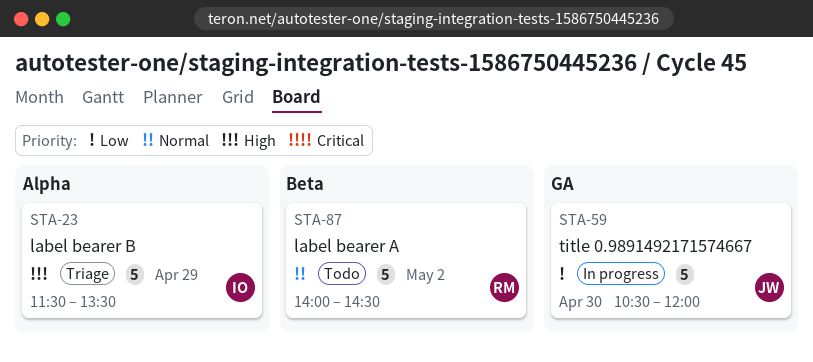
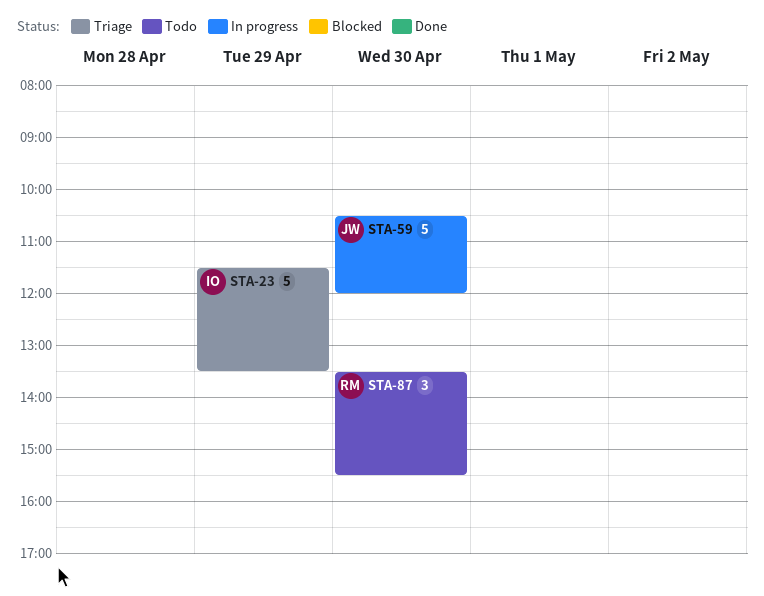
STA-87, estimate: 5 -> 3
STA-87, day: May 2 -> Apr 30
STA-87, begins: 14:00 -> 13:30
STA-87, ends: 14:30 -> 15:30

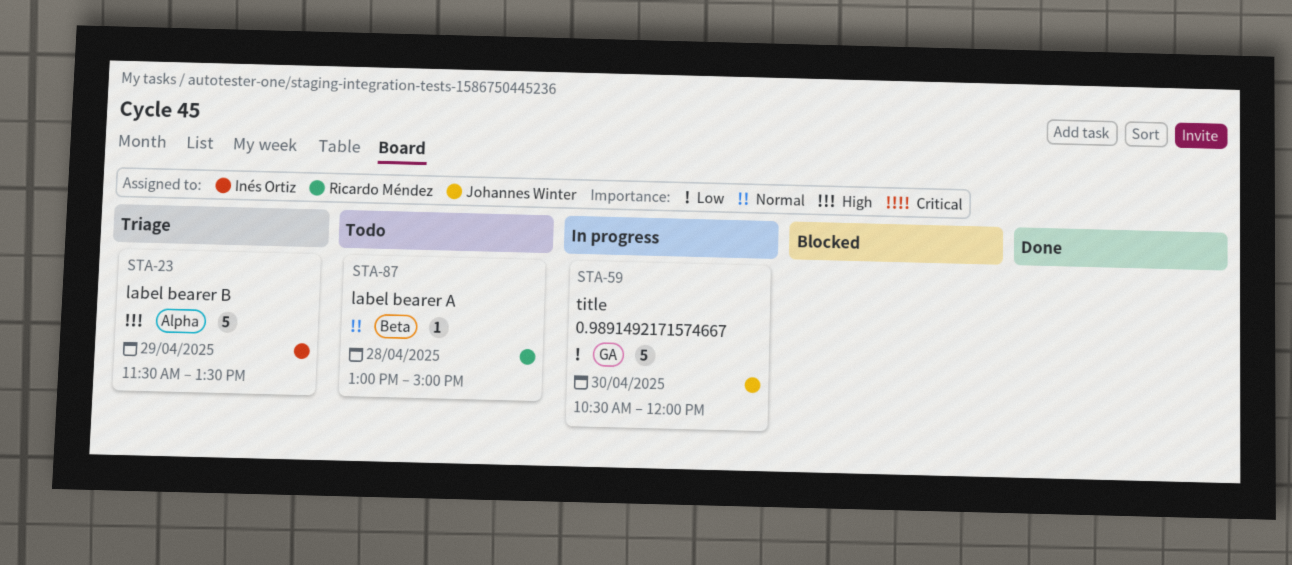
STA-87, estimate: 3 -> 1
STA-87, day: Apr 30 -> Apr 28
STA-87, begins: 13:30 -> 13:00
STA-87, ends: 15:30 -> 15:00

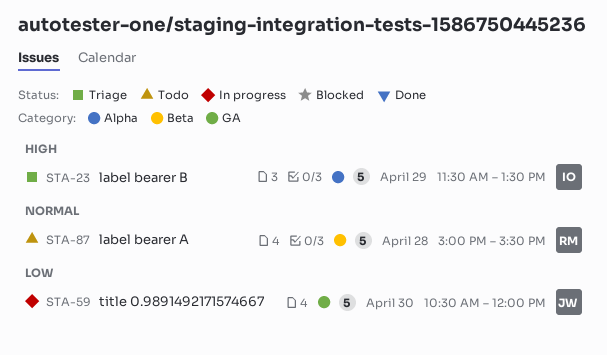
STA-87, estimate: 1 -> 5
STA-87, begins: 13:00 -> 15:00
STA-87, ends: 15:00 -> 15:30

